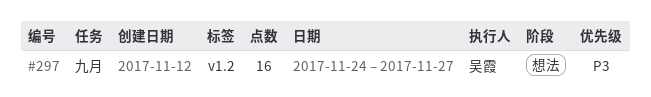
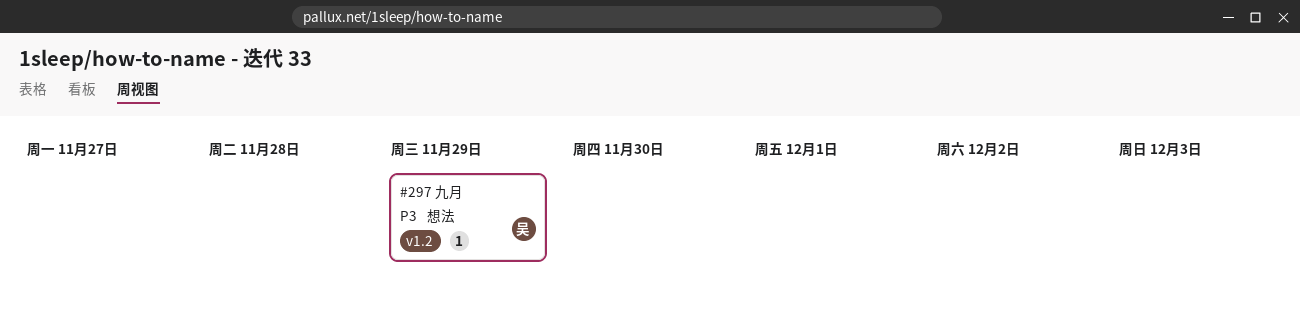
#297, estimate: 16 -> 1
#297, due: Nov 27 -> Nov 29

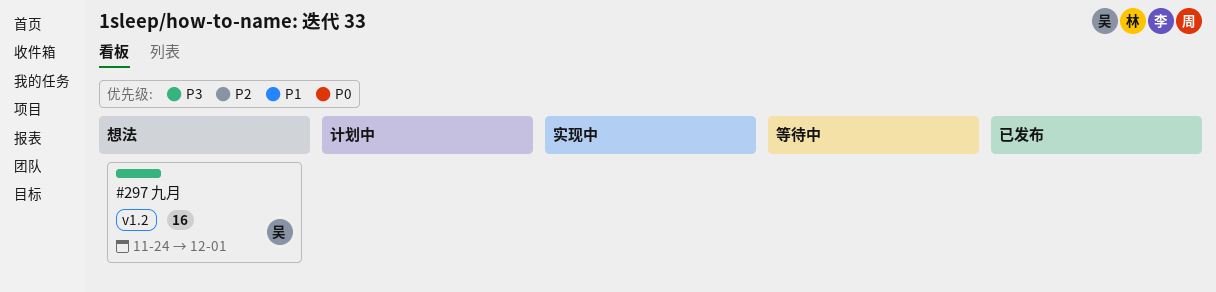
#297, estimate: 1 -> 16
#297, due: Nov 29 -> Dec 1

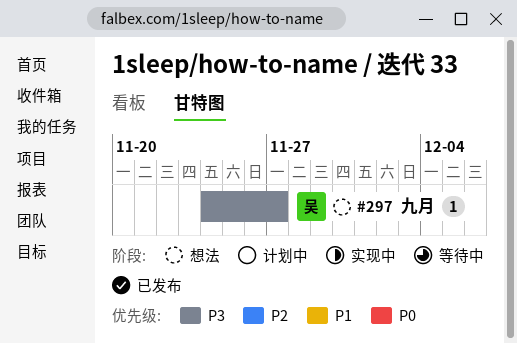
#297, estimate: 16 -> 1
#297, due: Dec 1 -> Nov 27

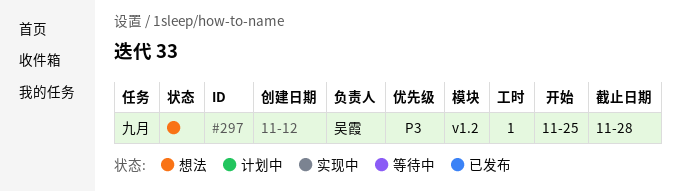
#297, start: Nov 24 -> Nov 25
#297, due: Nov 27 -> Nov 28

